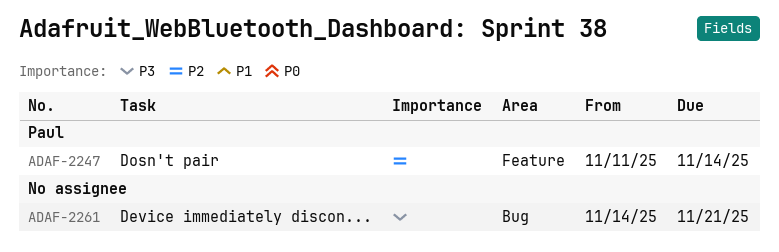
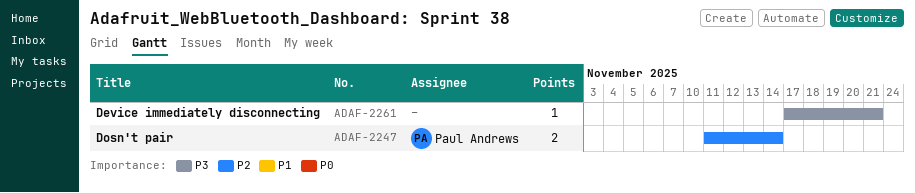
ADAF-2261, start: Nov 14 -> Nov 17

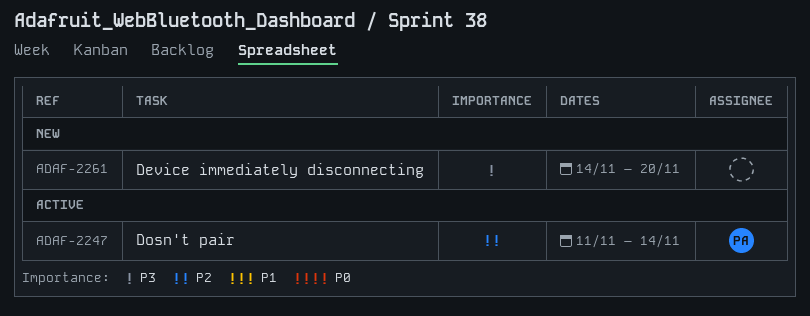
ADAF-2261, start: Nov 17 -> Nov 14
ADAF-2261, due: Nov 21 -> Nov 20

